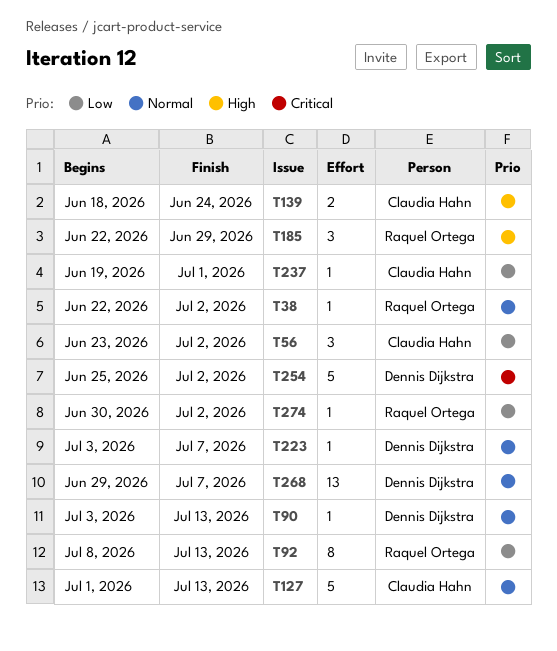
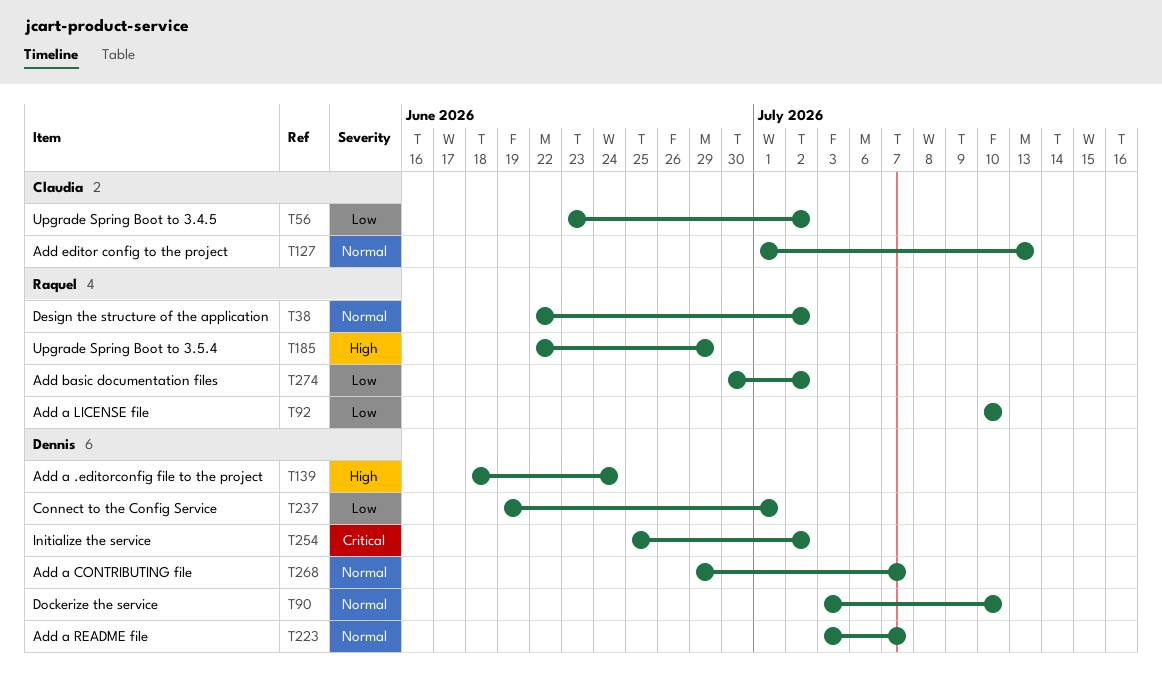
T90, due: Jul 13 -> Jul 10
T92, start: Jul 8 -> Jul 10
T92, due: Jul 13 -> Jul 10
T139, owner: Claudia Hahn -> Dennis Dijkstra
T237, owner: Claudia Hahn -> Dennis Dijkstra

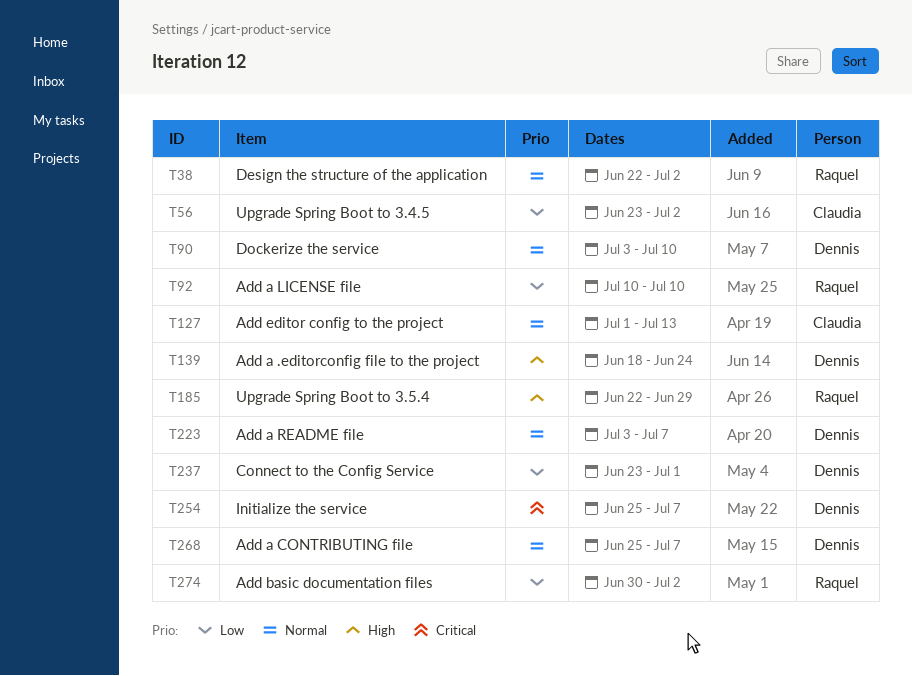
T237, start: Jun 19 -> Jun 23
T254, due: Jul 2 -> Jul 7
T268, start: Jun 29 -> Jun 25

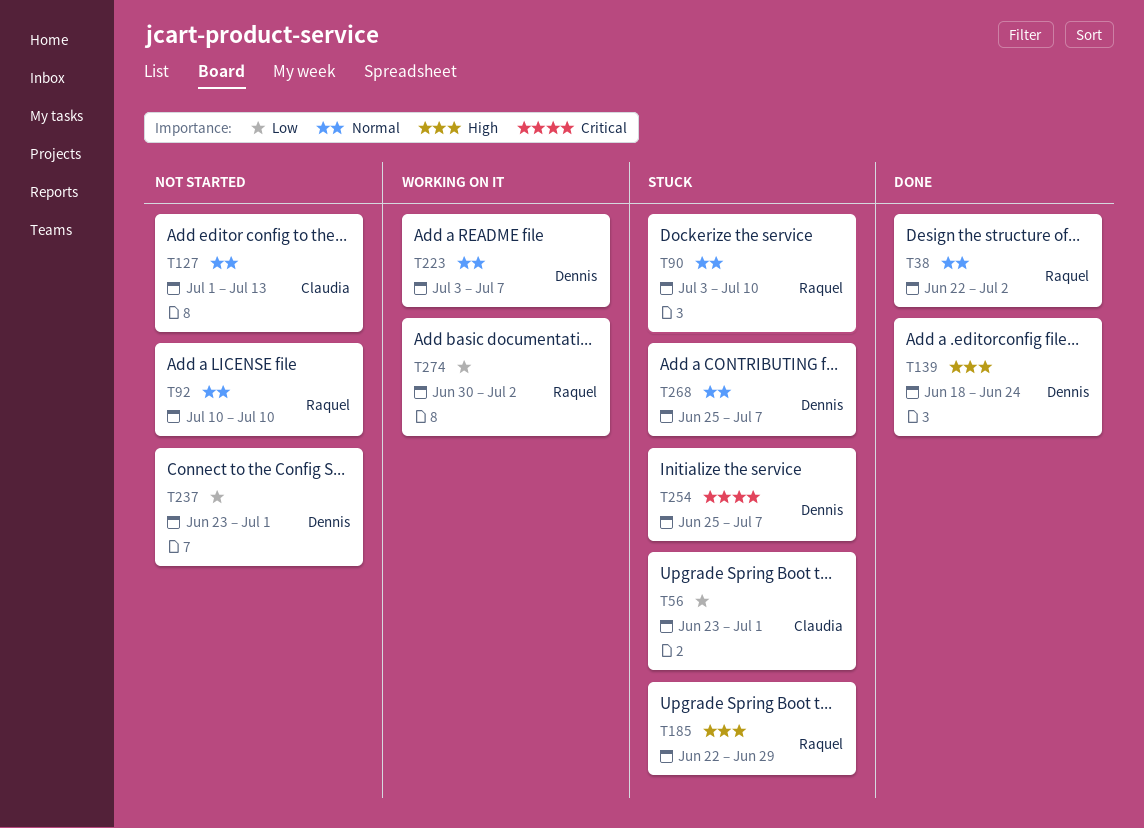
T56, due: Jul 2 -> Jul 1
T90, owner: Dennis -> Raquel
T92, priority: Low -> Normal

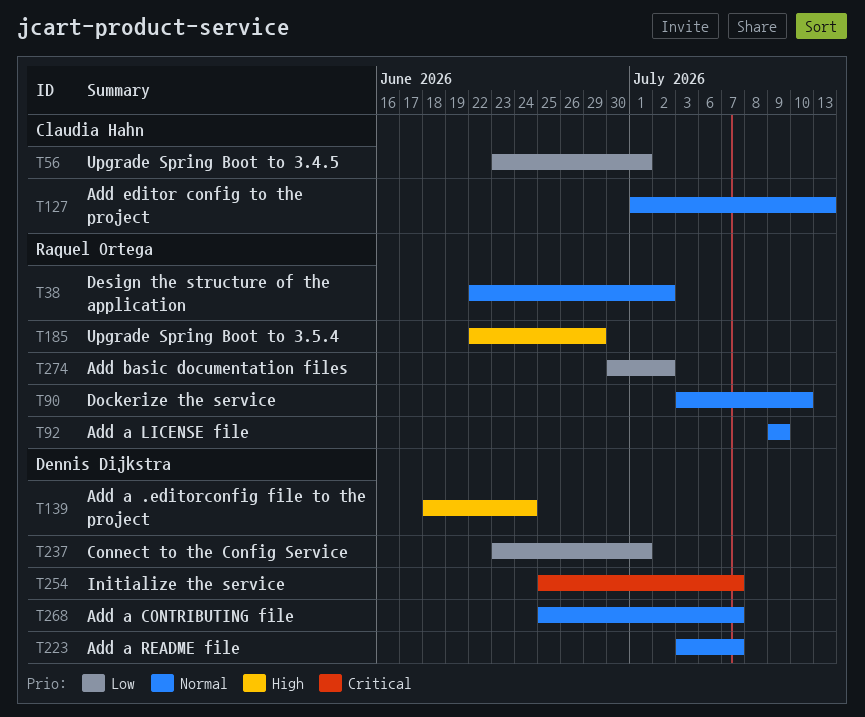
T92, start: Jul 10 -> Jul 9
T92, due: Jul 10 -> Jul 9

